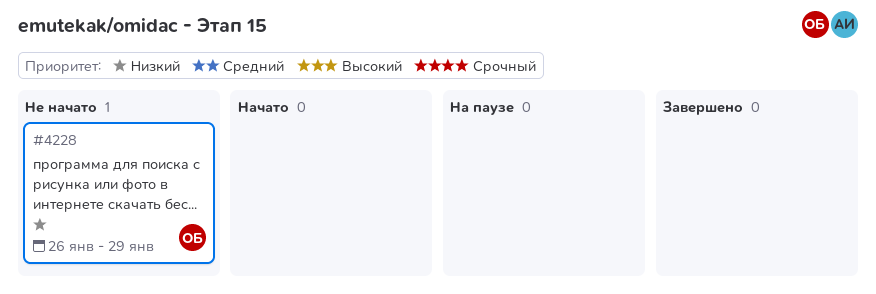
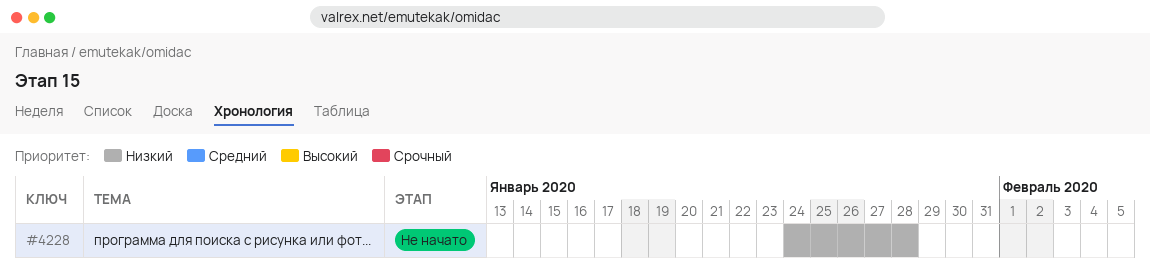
#4228, start: Jan 26 -> Jan 24
#4228, due: Jan 29 -> Jan 28

